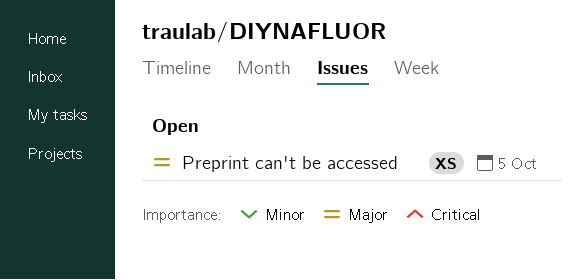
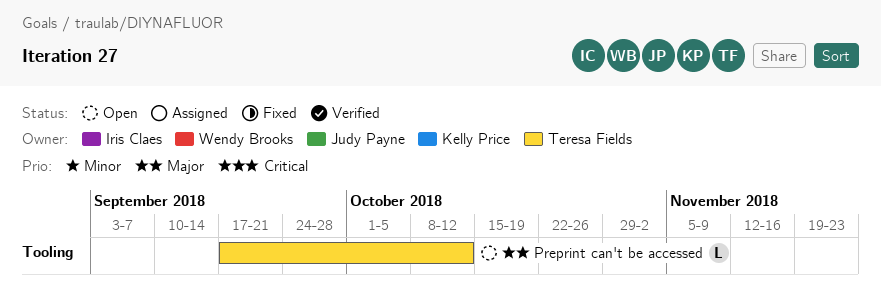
Preprint can't be accessed, estimate: XS -> L
Preprint can't be accessed, due: Oct 5 -> Oct 12

